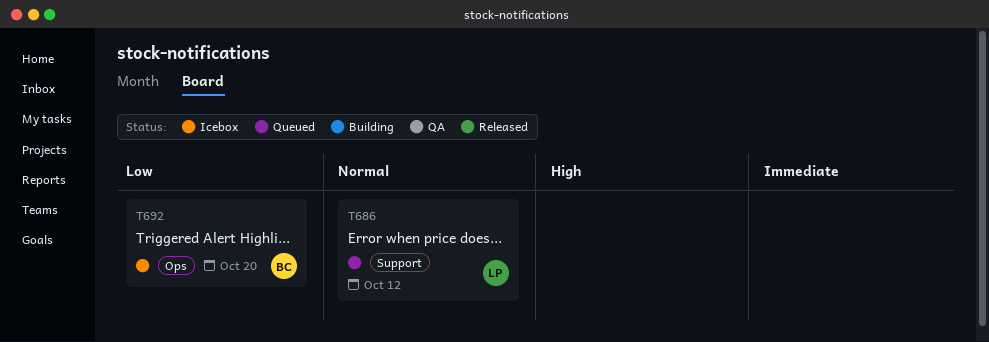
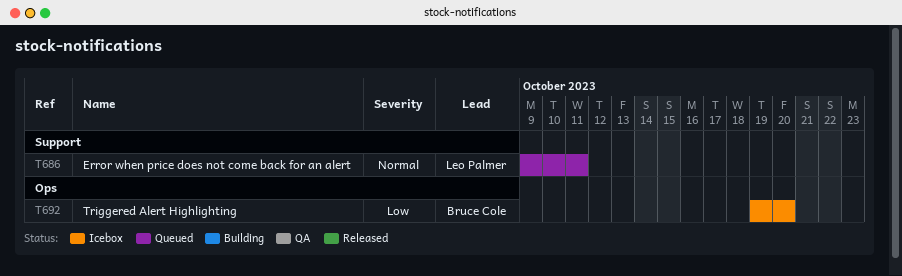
T686, due: Oct 12 -> Oct 11

